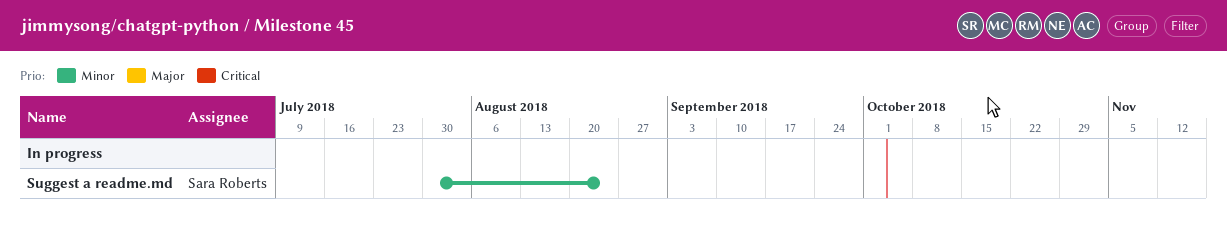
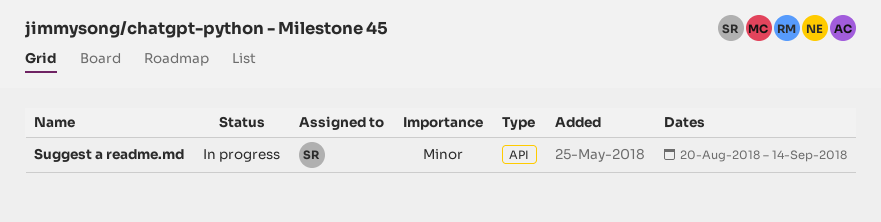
Suggest a readme.md, start: Jul 30 -> Aug 20
Suggest a readme.md, due: Aug 24 -> Sep 14

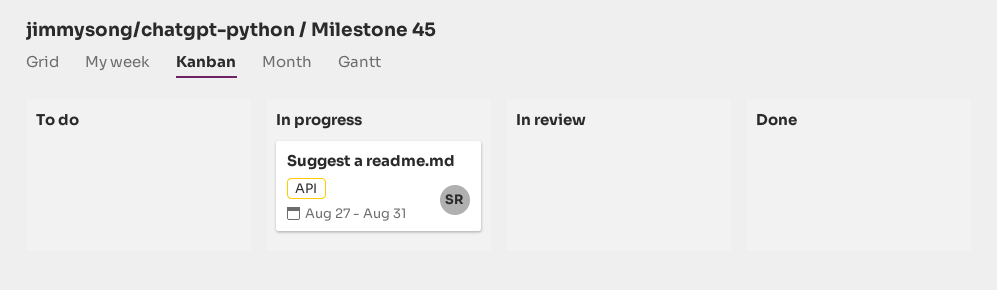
Suggest a readme.md, start: Aug 20 -> Aug 27
Suggest a readme.md, due: Sep 14 -> Aug 31

